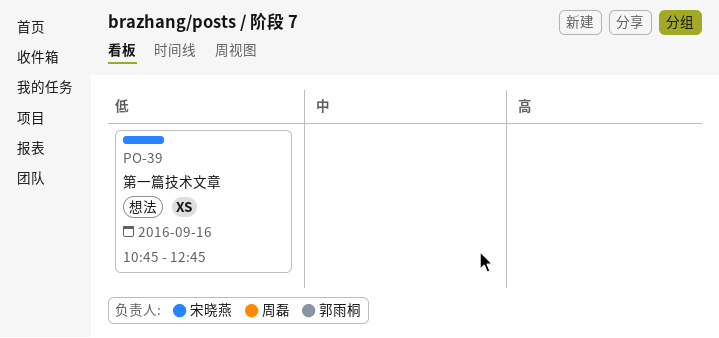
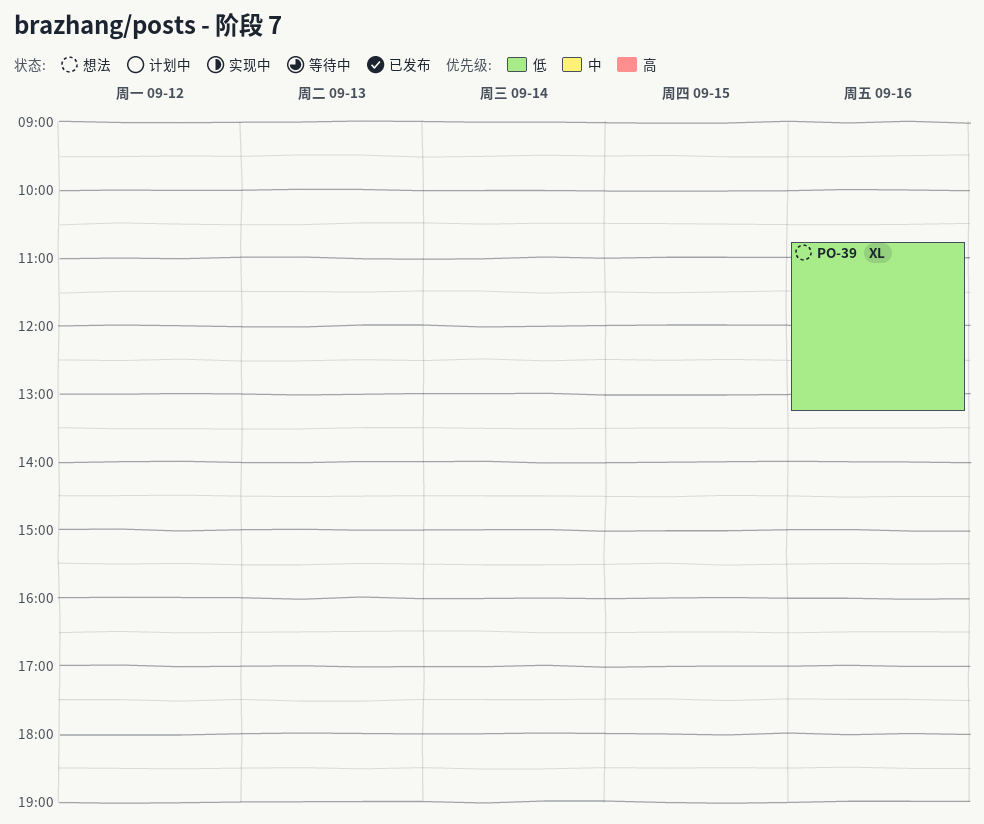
PO-39, estimate: XS -> XL
PO-39, ends: 12:45 -> 13:15

